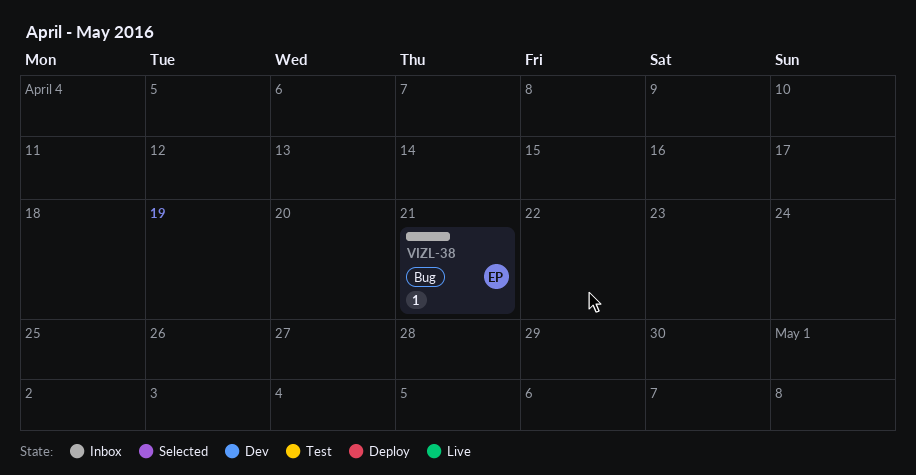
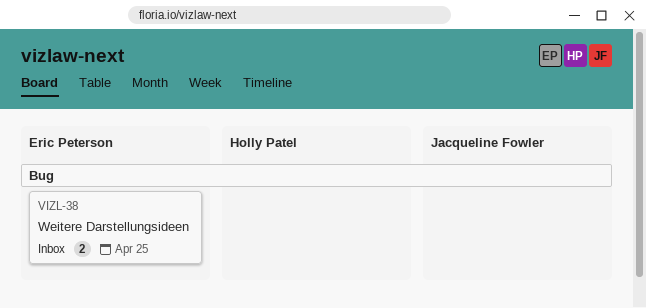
VIZL-38, estimate: 1 -> 2
VIZL-38, due: Apr 21 -> Apr 25

